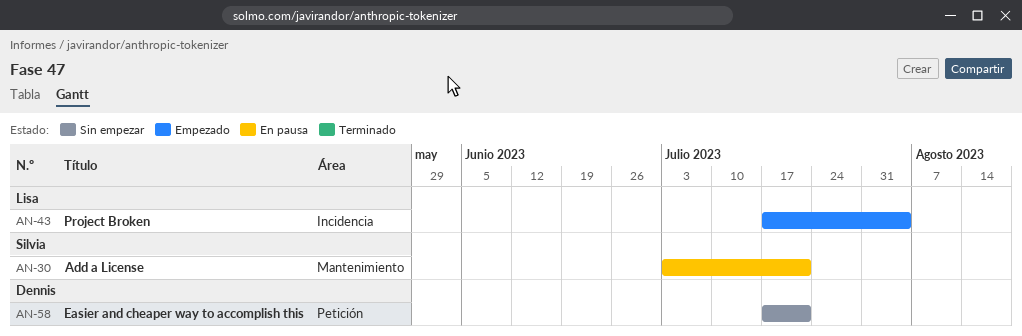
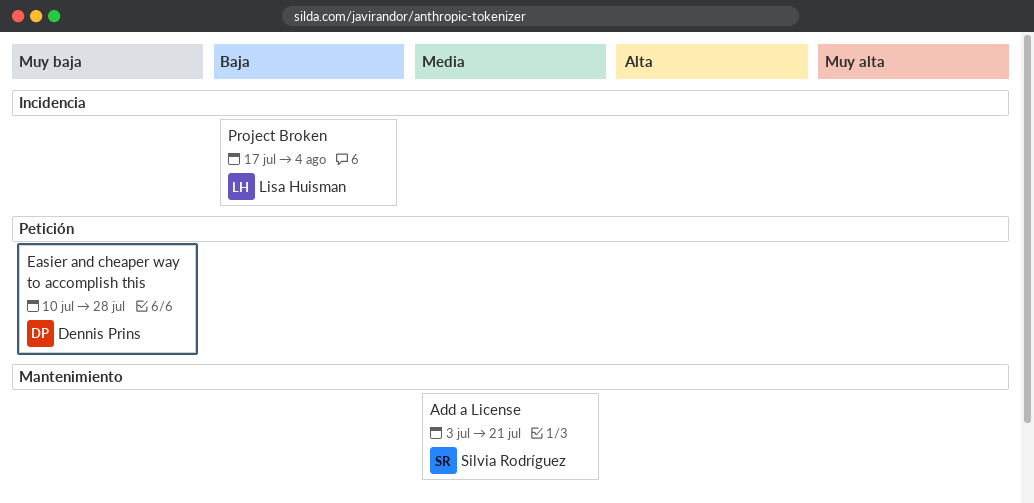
Easier and cheaper way to accomplish this, start: Jul 17 -> Jul 10
Easier and cheaper way to accomplish this, due: Jul 21 -> Jul 28

